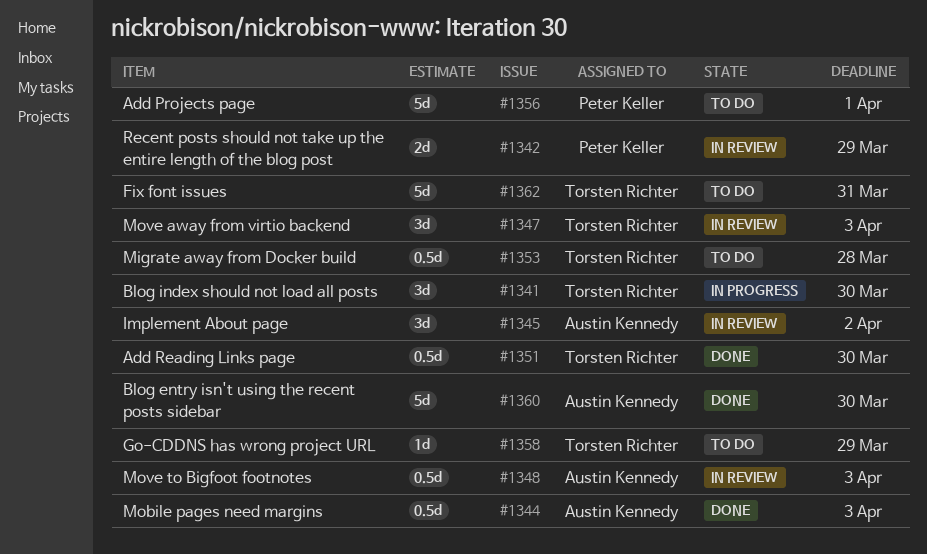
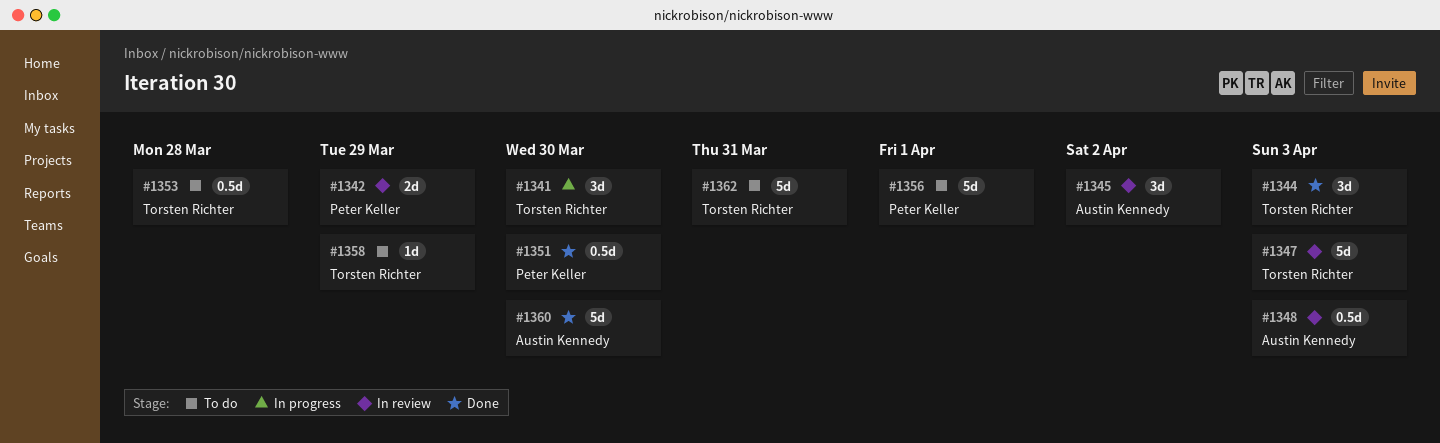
#1344, owner: Austin Kennedy -> Torsten Richter
#1344, estimate: 0.5d -> 3d
#1347, estimate: 3d -> 5d
#1351, owner: Torsten Richter -> Peter Keller

